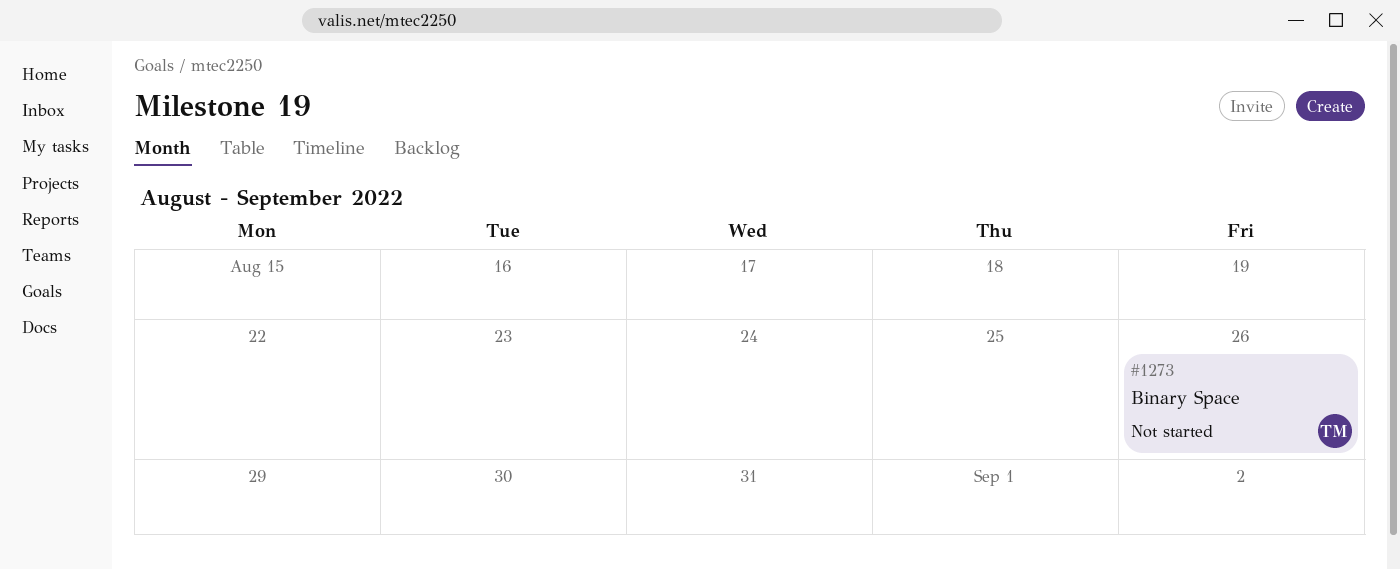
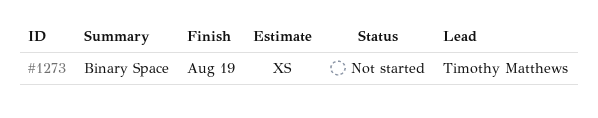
#1273, due: Aug 26 -> Aug 19

